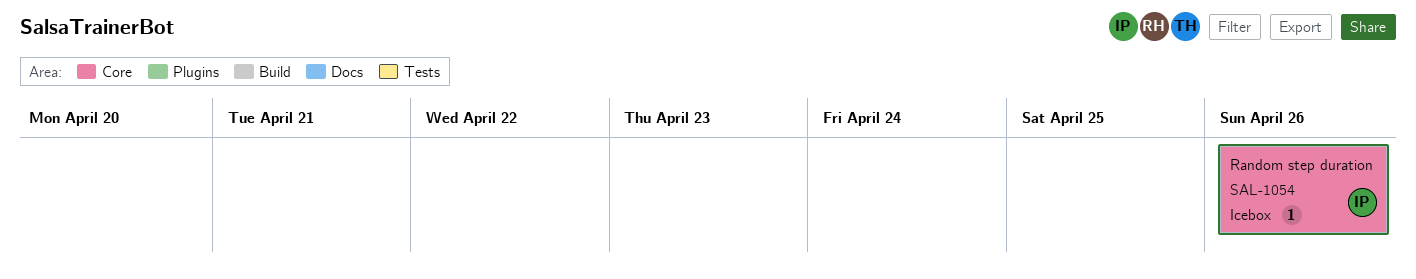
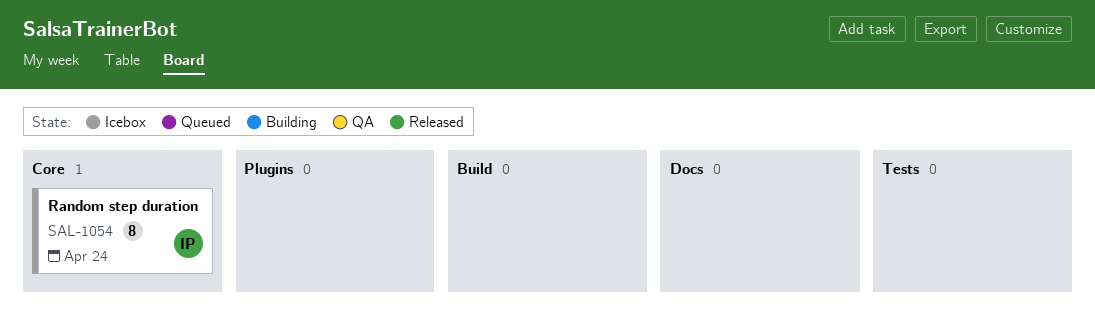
SAL-1054, estimate: 1 -> 8
SAL-1054, due: Apr 26 -> Apr 24

